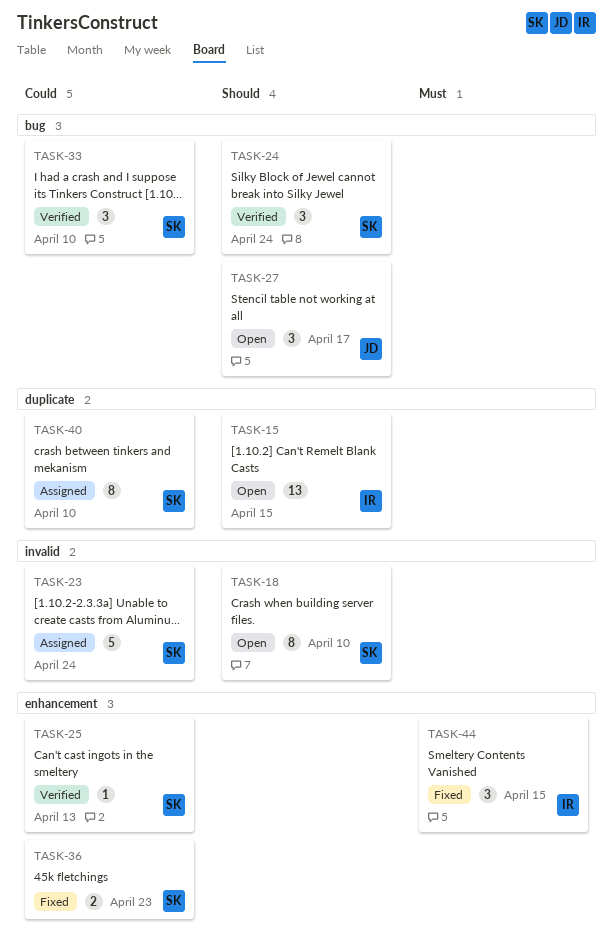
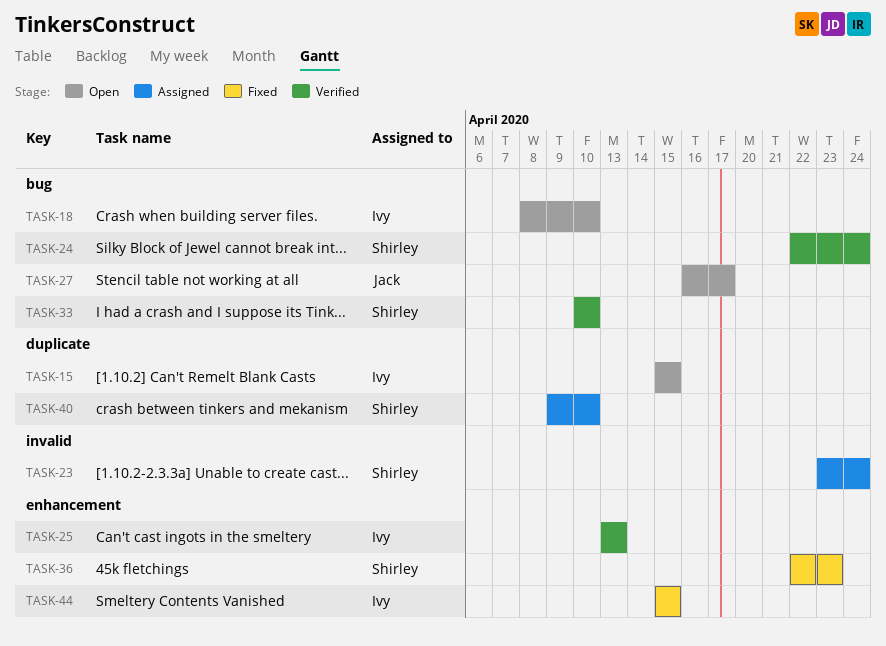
TASK-18, owner: Shirley -> Ivy
TASK-18, label: invalid -> bug
TASK-25, owner: Shirley -> Ivy

